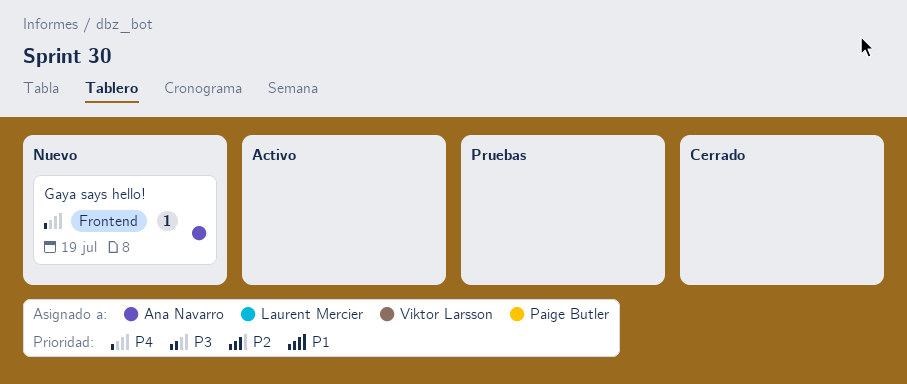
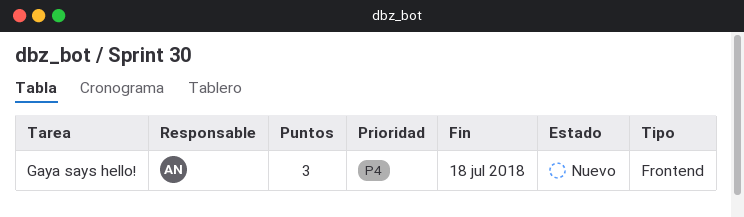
Gaya says hello!, estimate: 1 -> 3
Gaya says hello!, due: Jul 19 -> Jul 18

